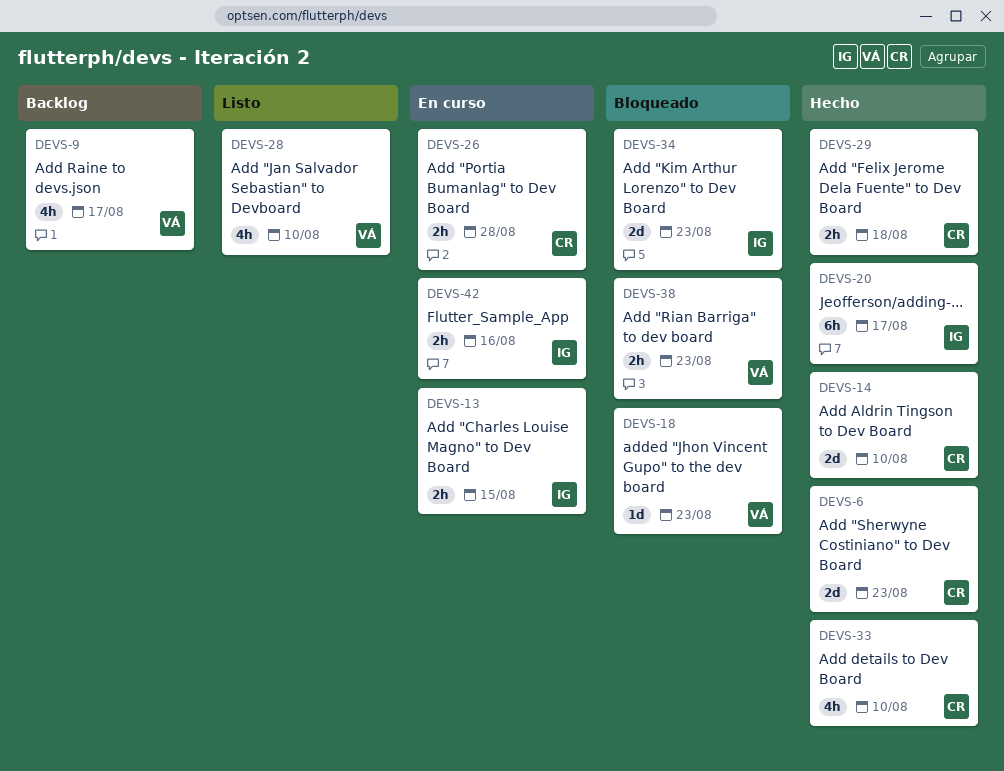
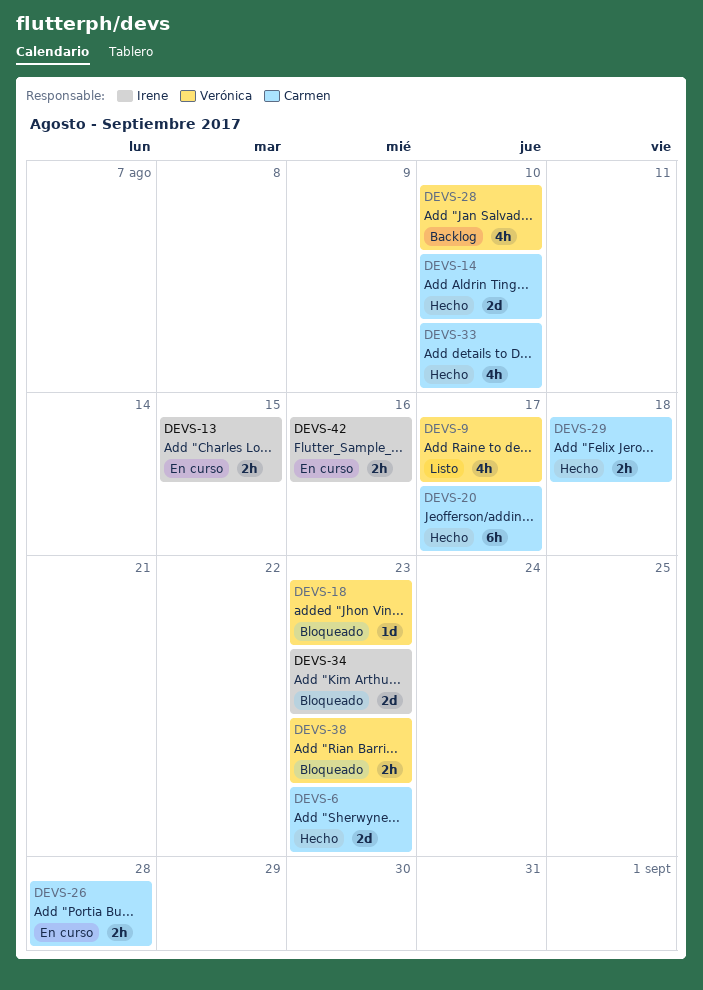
DEVS-9, status: Backlog -> Listo
DEVS-20, owner: Irene -> Carmen
DEVS-28, status: Listo -> Backlog

